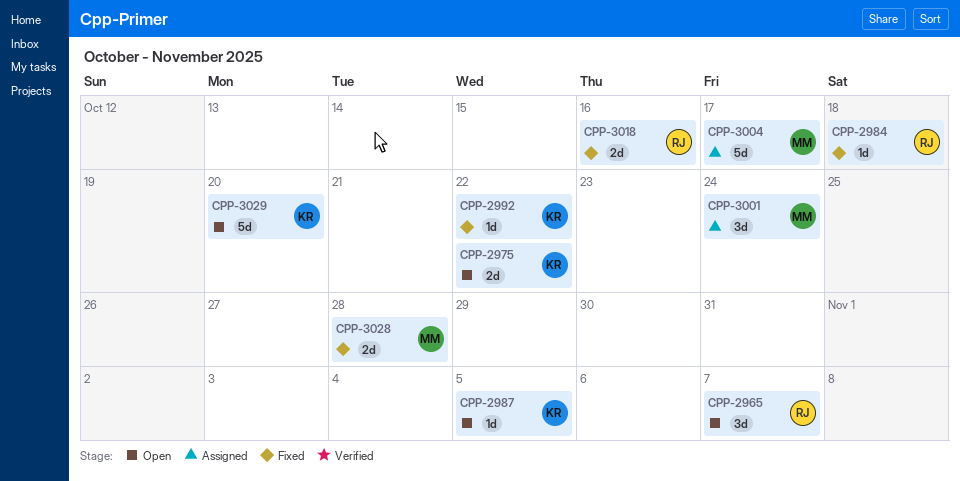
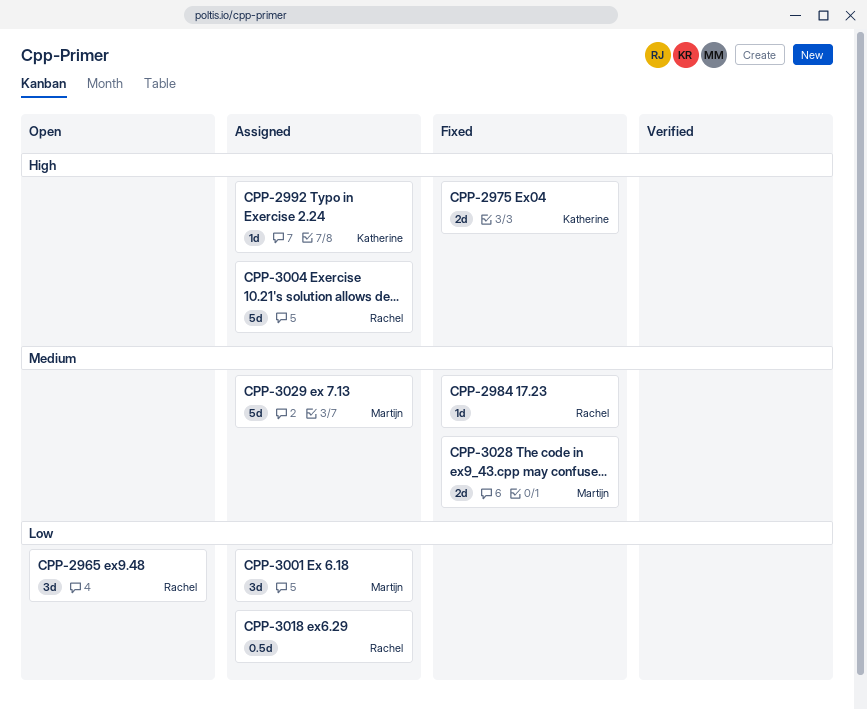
CPP-2975, status: Open -> Fixed
CPP-2987: present -> none
CPP-2992, status: Fixed -> Assigned
CPP-3004, owner: Martijn -> Rachel
CPP-3018, status: Fixed -> Assigned
CPP-3018, estimate: 2d -> 0.5d
CPP-3029, status: Open -> Assigned
CPP-3029, owner: Katherine -> Martijn

